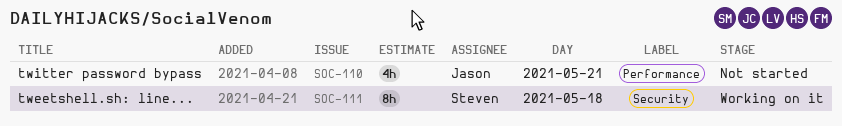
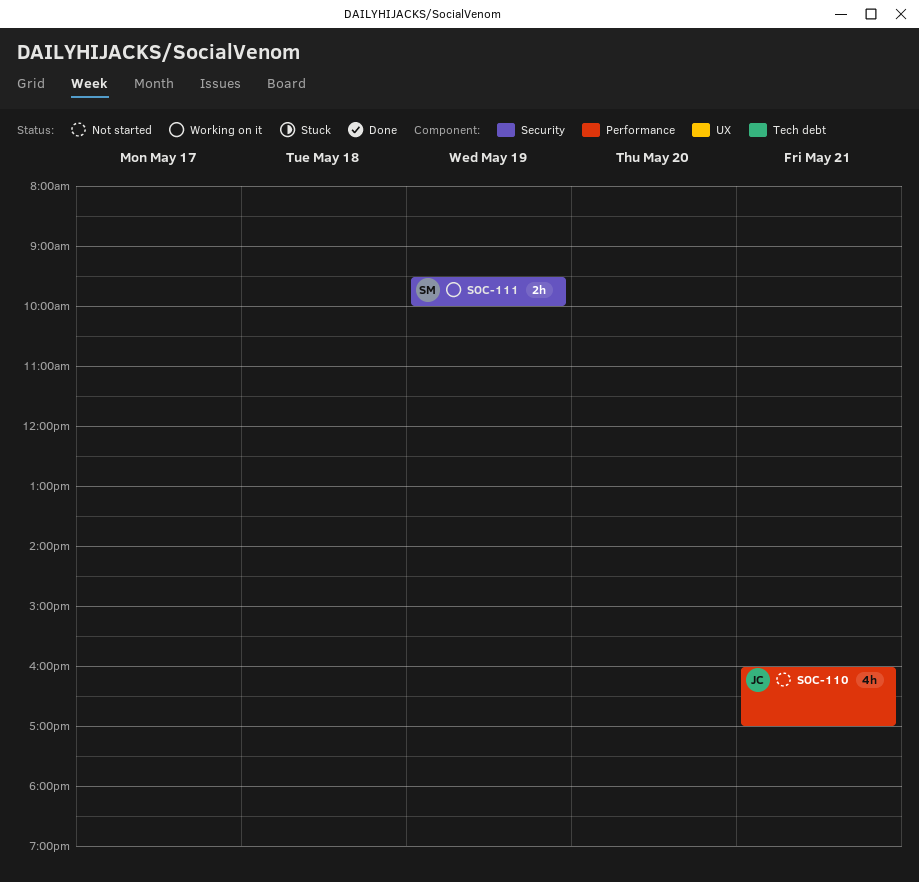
SOC-111, estimate: 8h -> 2h
SOC-111, day: May 18 -> May 19

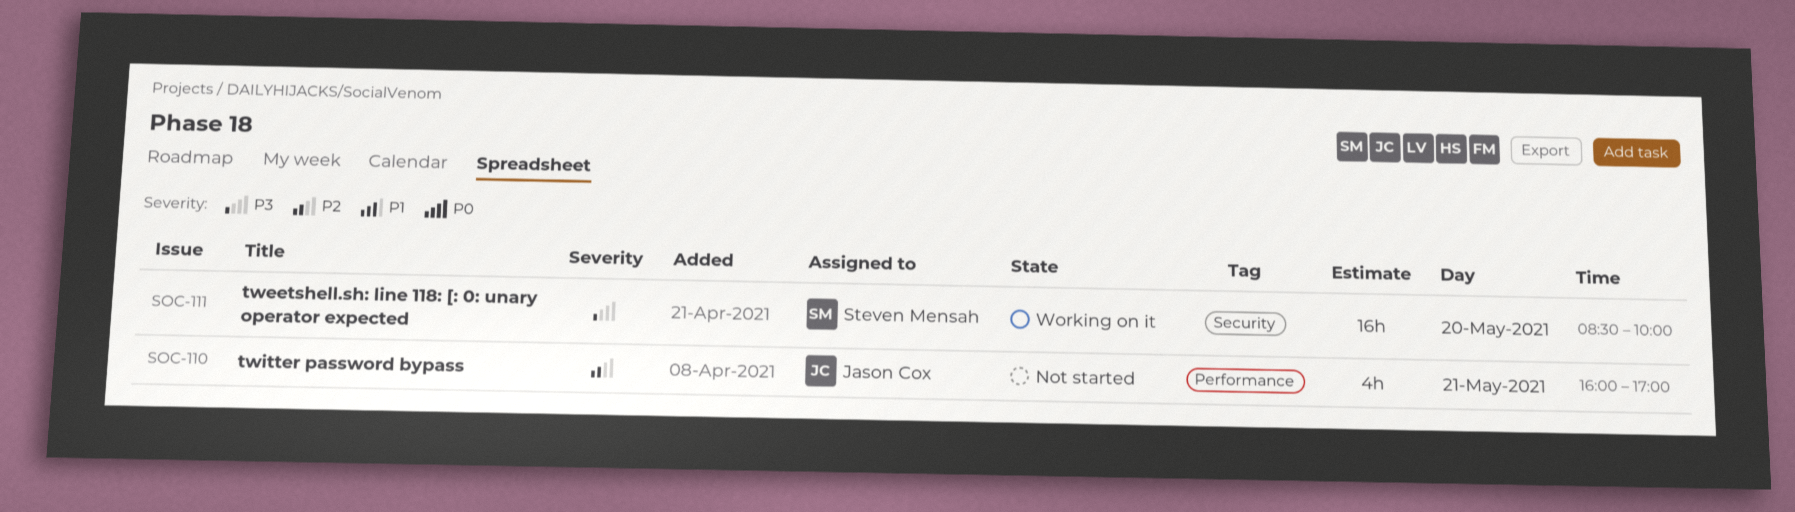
SOC-111, estimate: 2h -> 16h
SOC-111, day: May 19 -> May 20
SOC-111, begins: 09:30 -> 08:30

